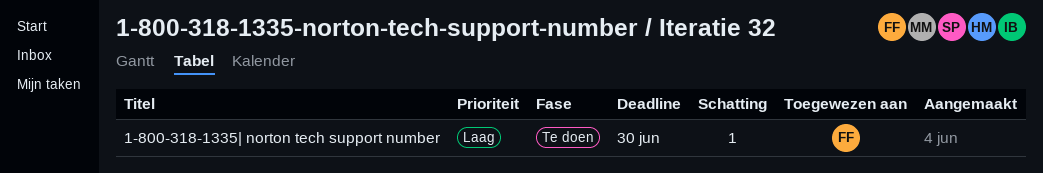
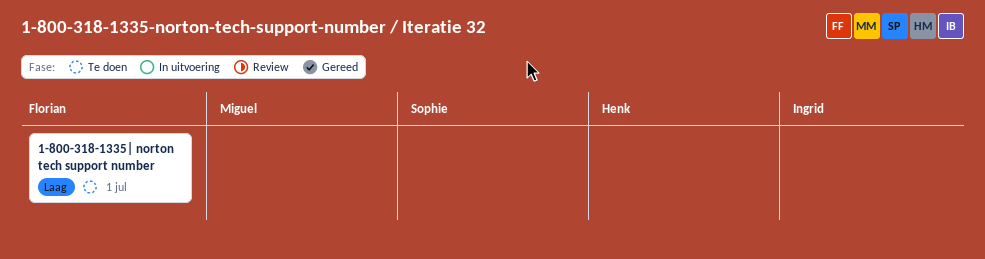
1-800-318-1335| norton tech support number, due: Jun 30 -> Jul 1

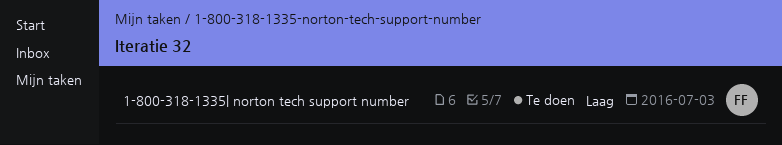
1-800-318-1335| norton tech support number, due: Jul 1 -> Jul 3

